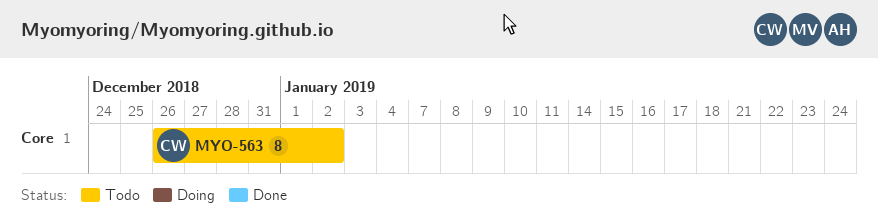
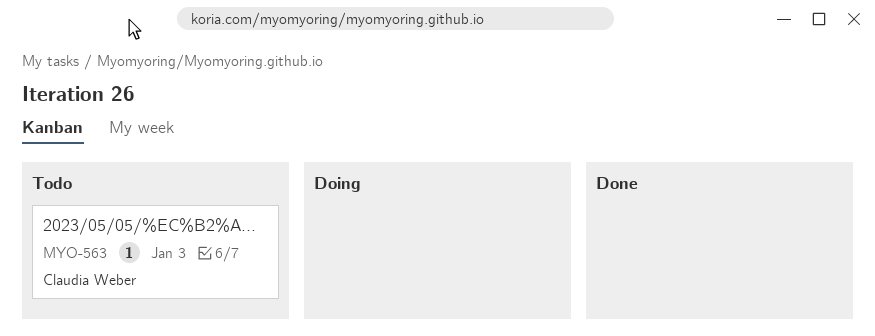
MYO-563, estimate: 8 -> 1
MYO-563, due: Jan 2 -> Jan 3

